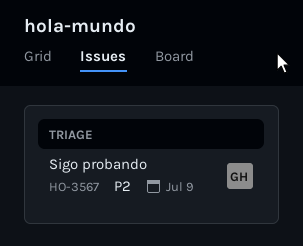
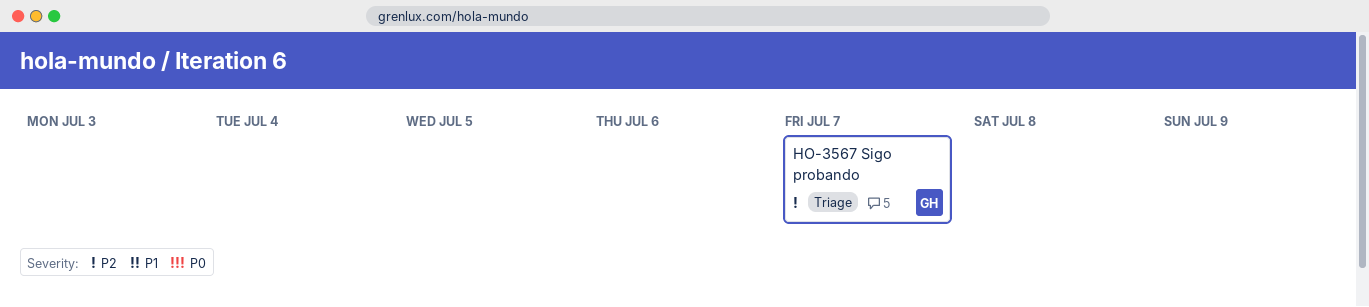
HO-3567, due: Jul 9 -> Jul 7

